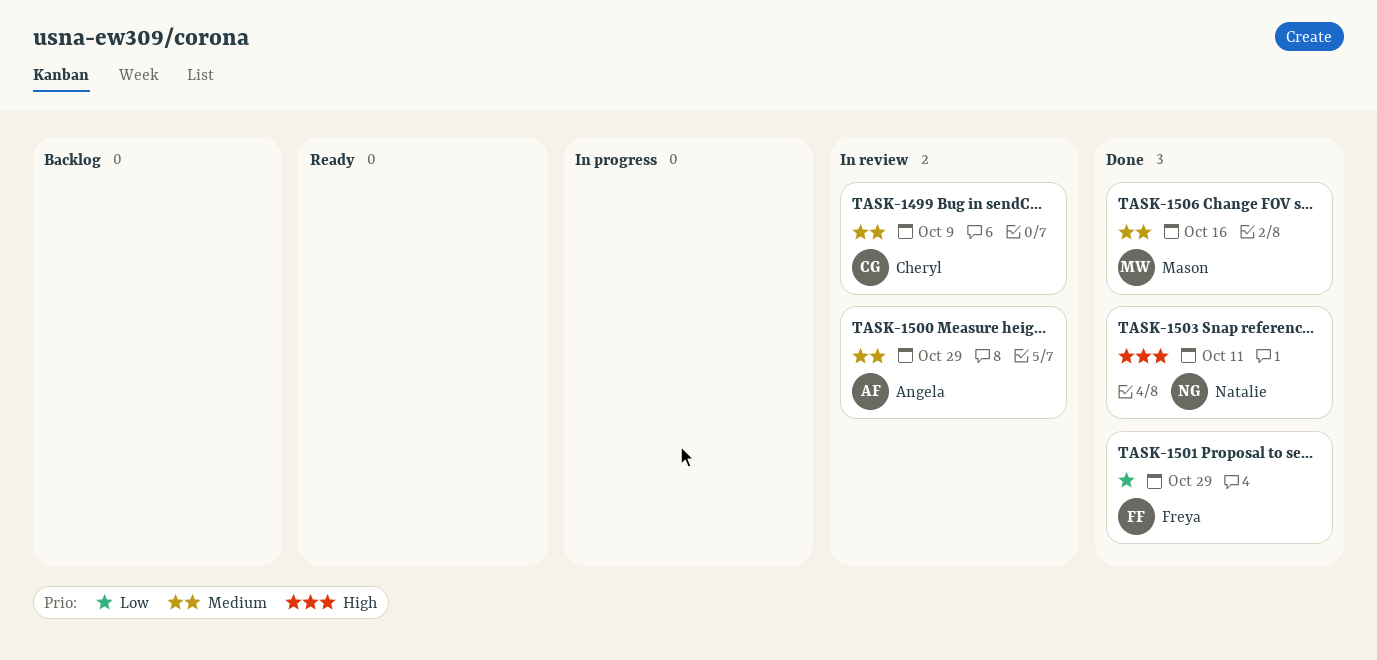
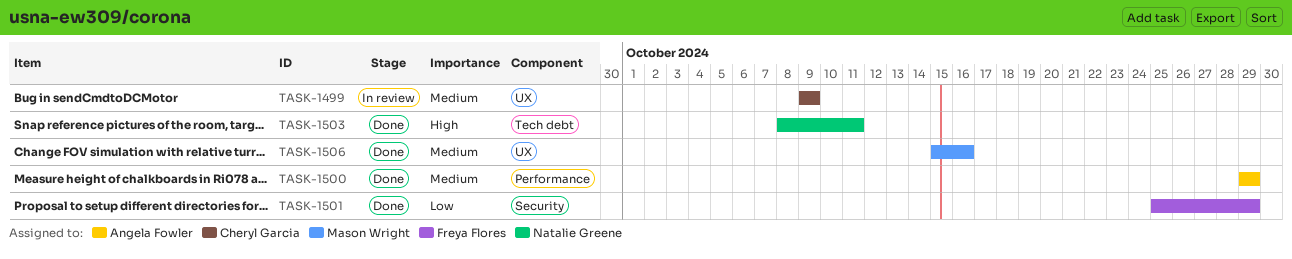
TASK-1500, status: In review -> Done

